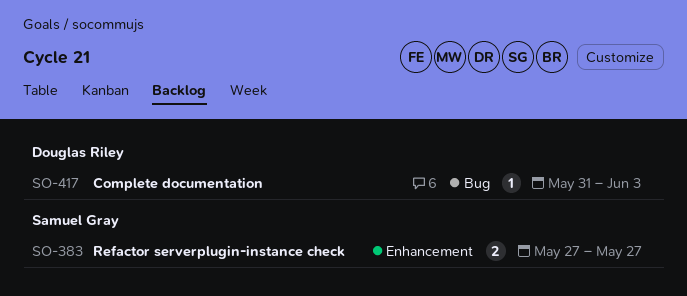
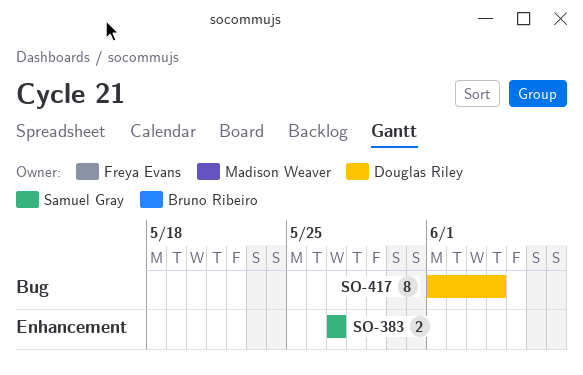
SO-417, estimate: 1 -> 8
SO-417, start: May 31 -> Jun 1
SO-417, due: Jun 3 -> Jun 4

